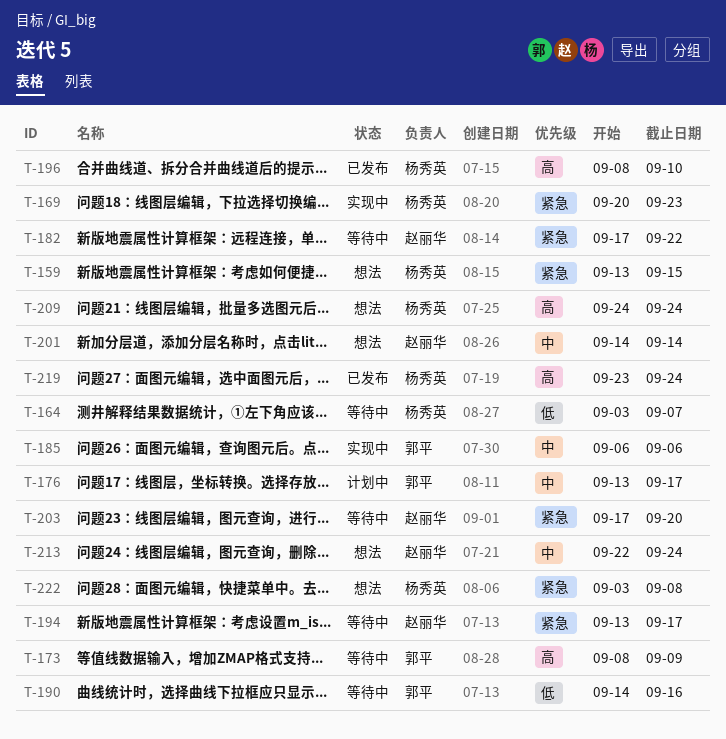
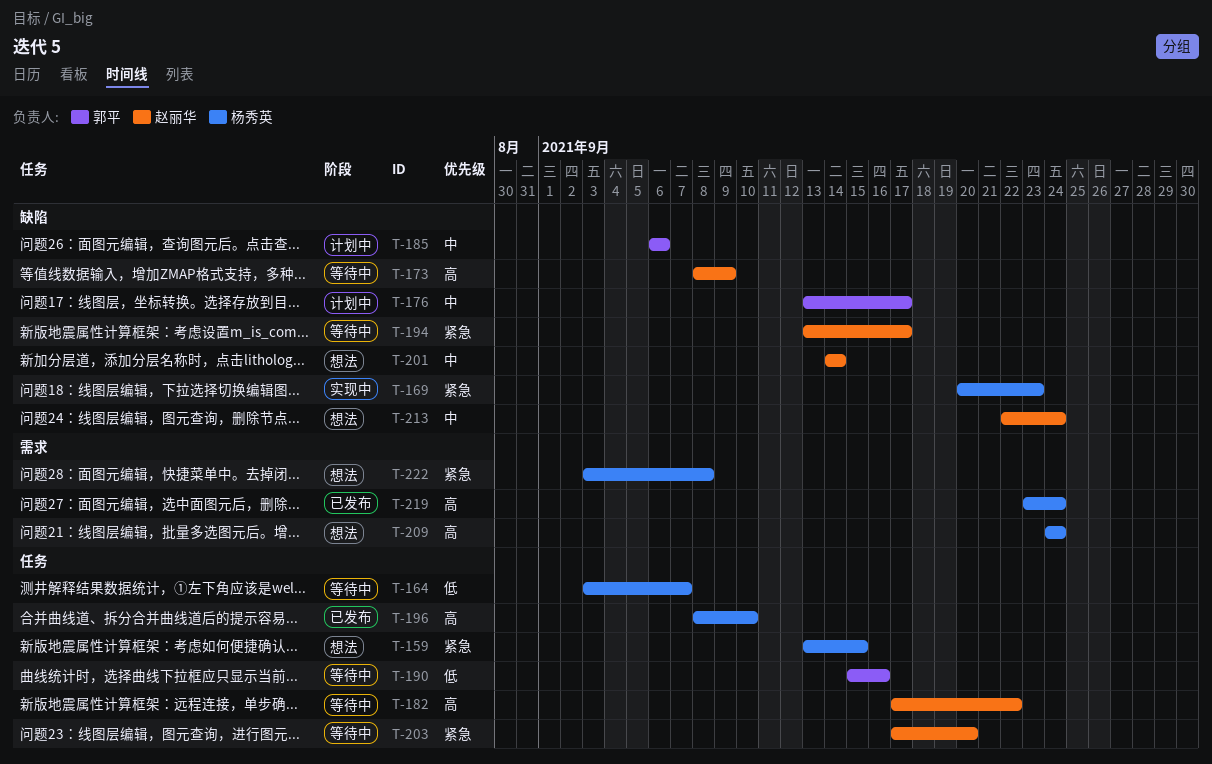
T-173, owner: 郭平 -> 赵丽华
T-182, priority: 紧急 -> 高
T-185, status: 实现中 -> 计划中
T-190, start: Sep 14 -> Sep 15

